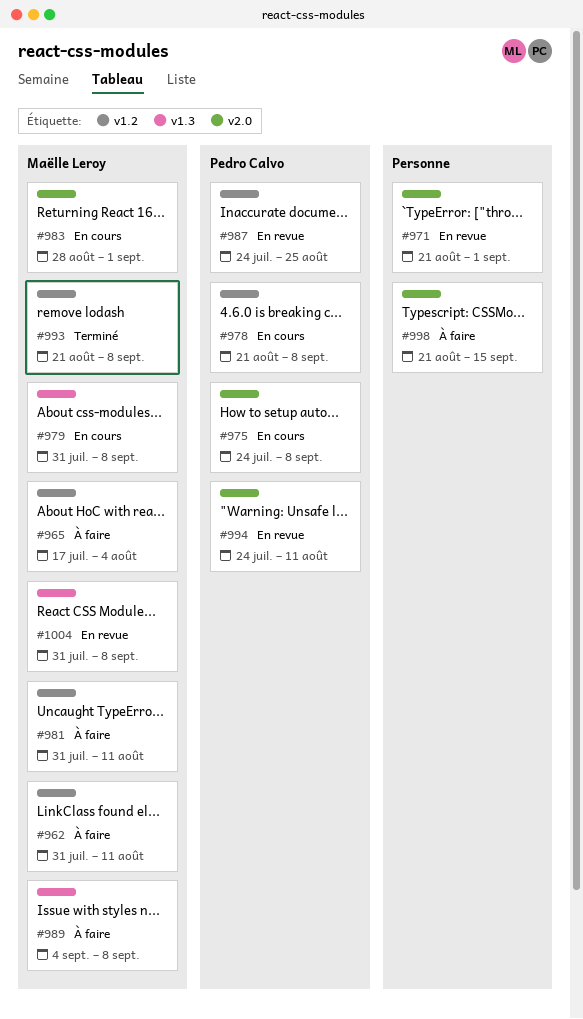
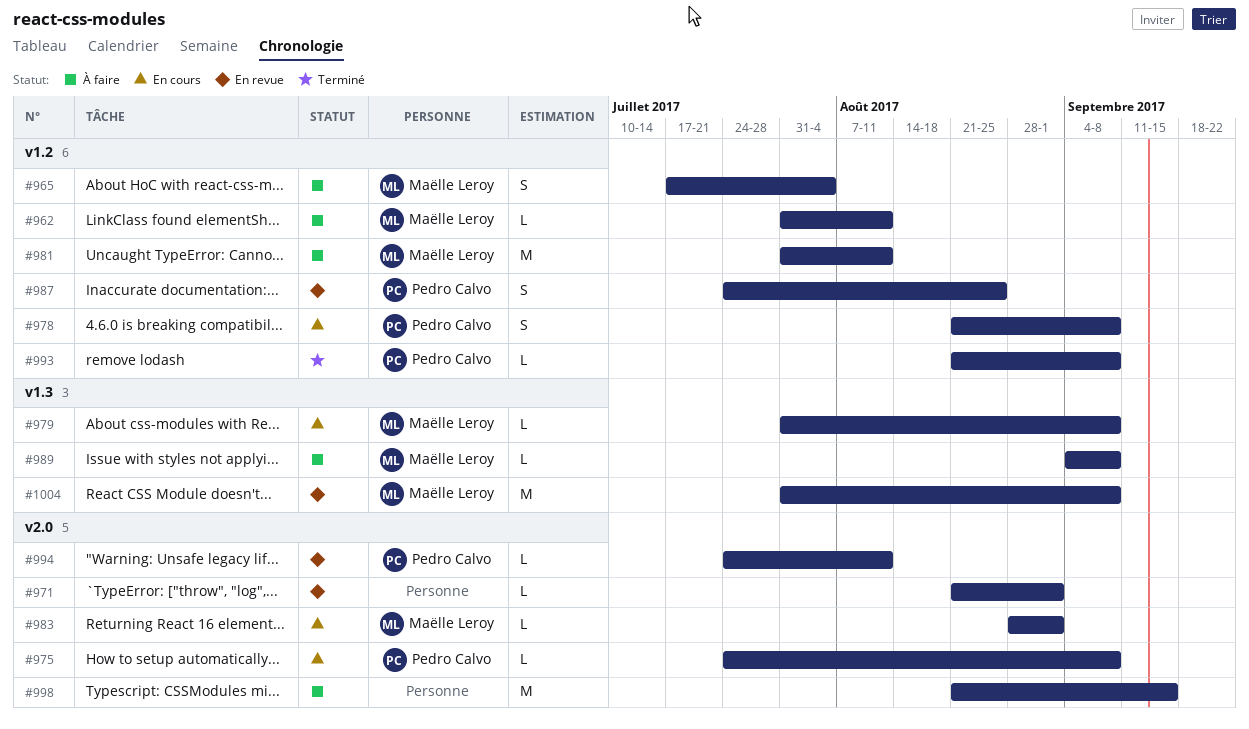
#993, owner: Maëlle Leroy -> Pedro Calvo

